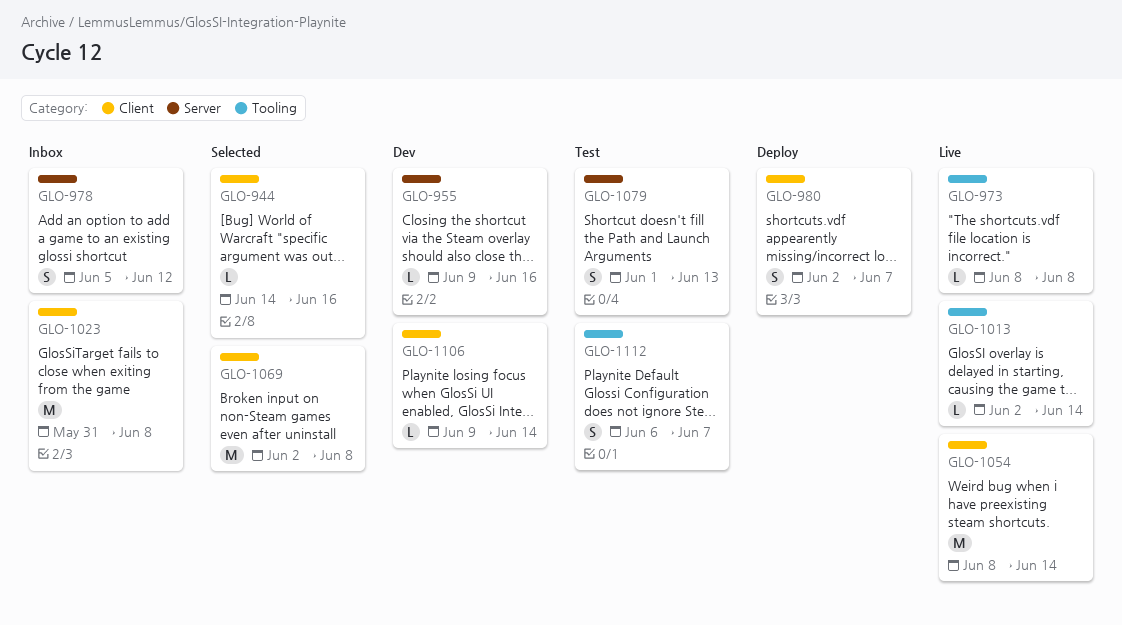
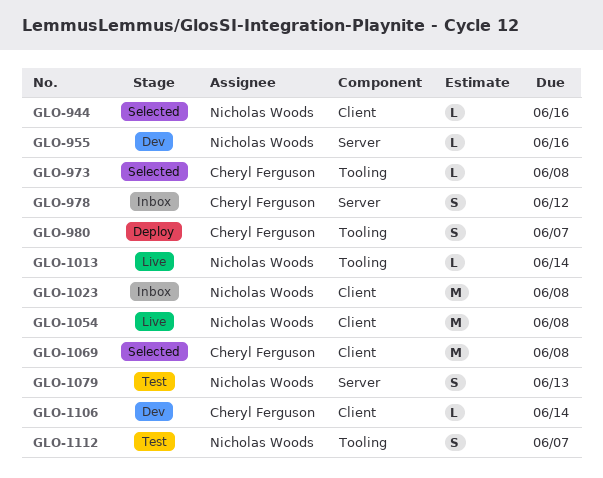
GLO-973, status: Live -> Selected
GLO-980, label: Client -> Tooling
GLO-1054, due: Jun 14 -> Jun 8

